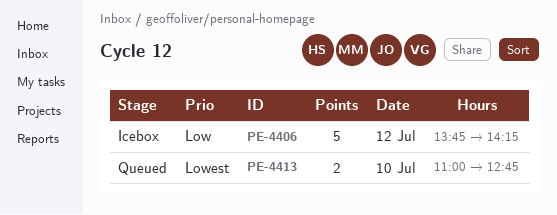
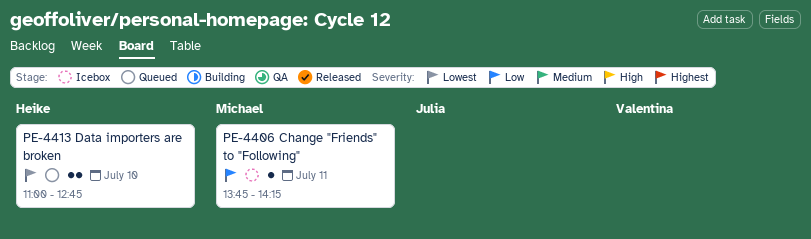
PE-4406, estimate: 5 -> 1
PE-4406, day: Jul 12 -> Jul 11

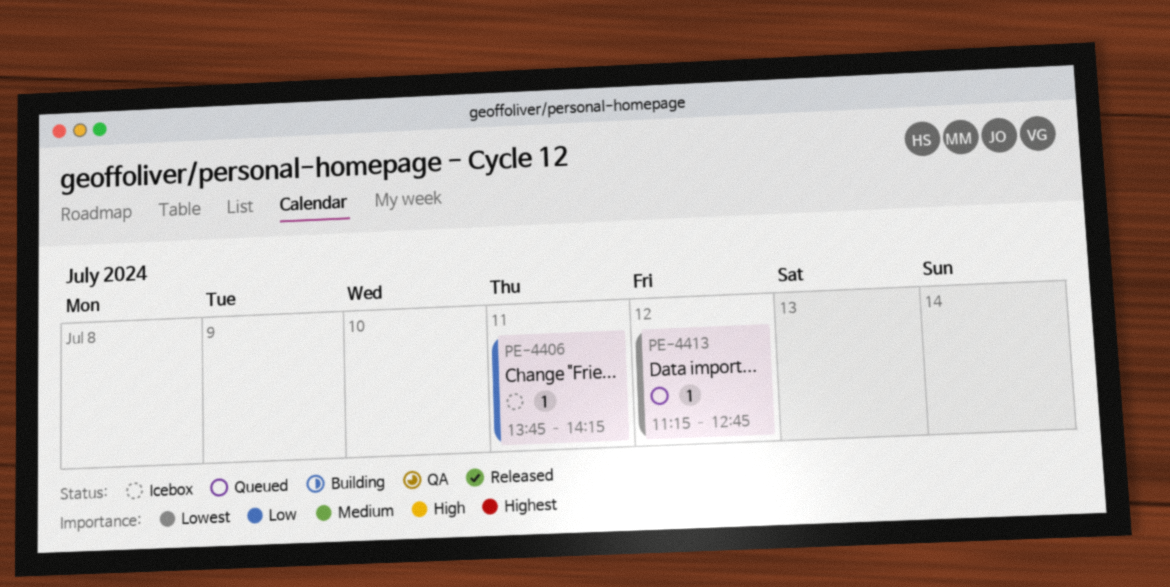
PE-4413, estimate: 2 -> 1
PE-4413, day: Jul 10 -> Jul 12
PE-4413, begins: 11:00 -> 11:15

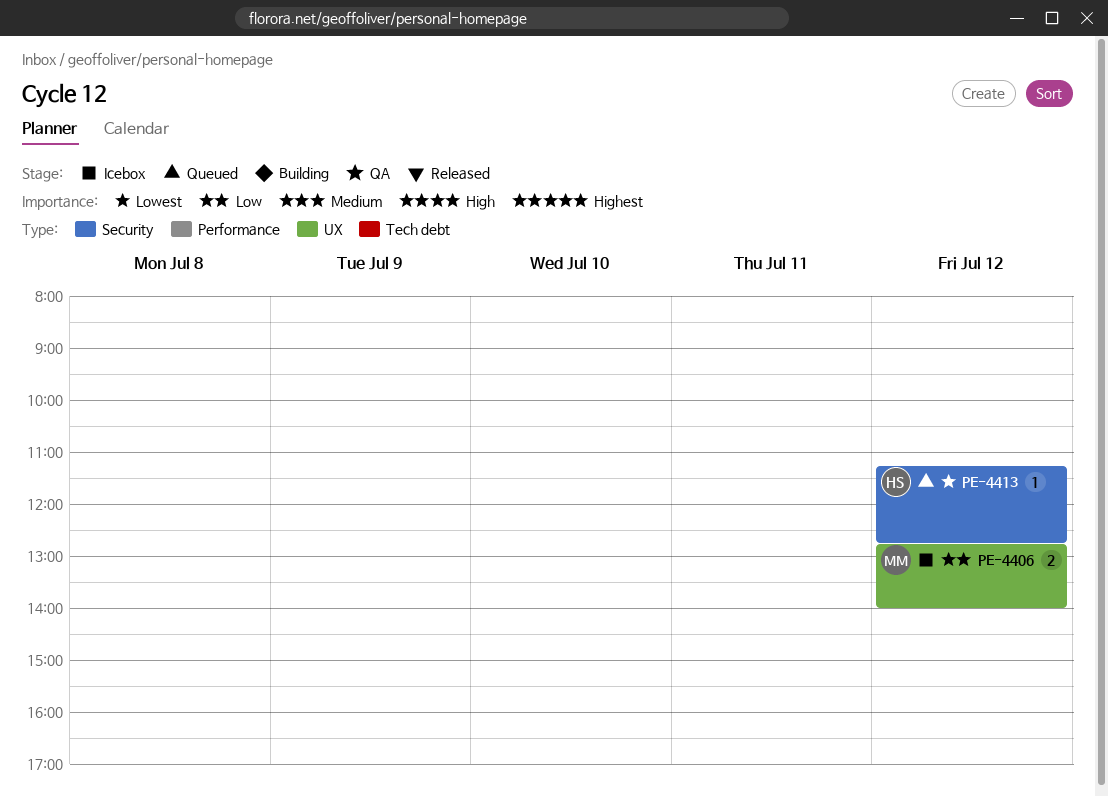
PE-4406, estimate: 1 -> 2
PE-4406, day: Jul 11 -> Jul 12
PE-4406, begins: 13:45 -> 12:45
PE-4406, ends: 14:15 -> 14:00

